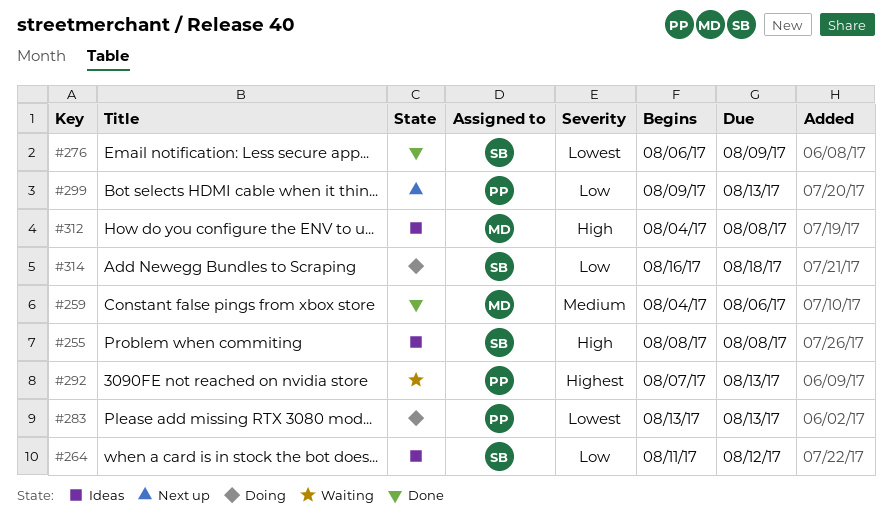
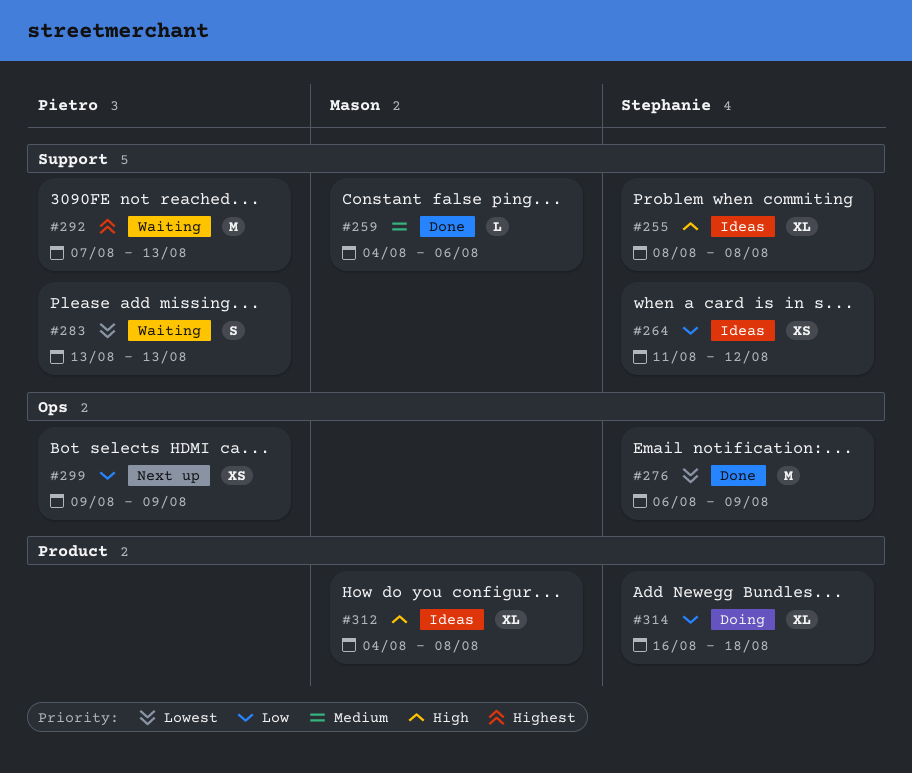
#283, status: Doing -> Waiting
#299, due: Aug 13 -> Aug 9

